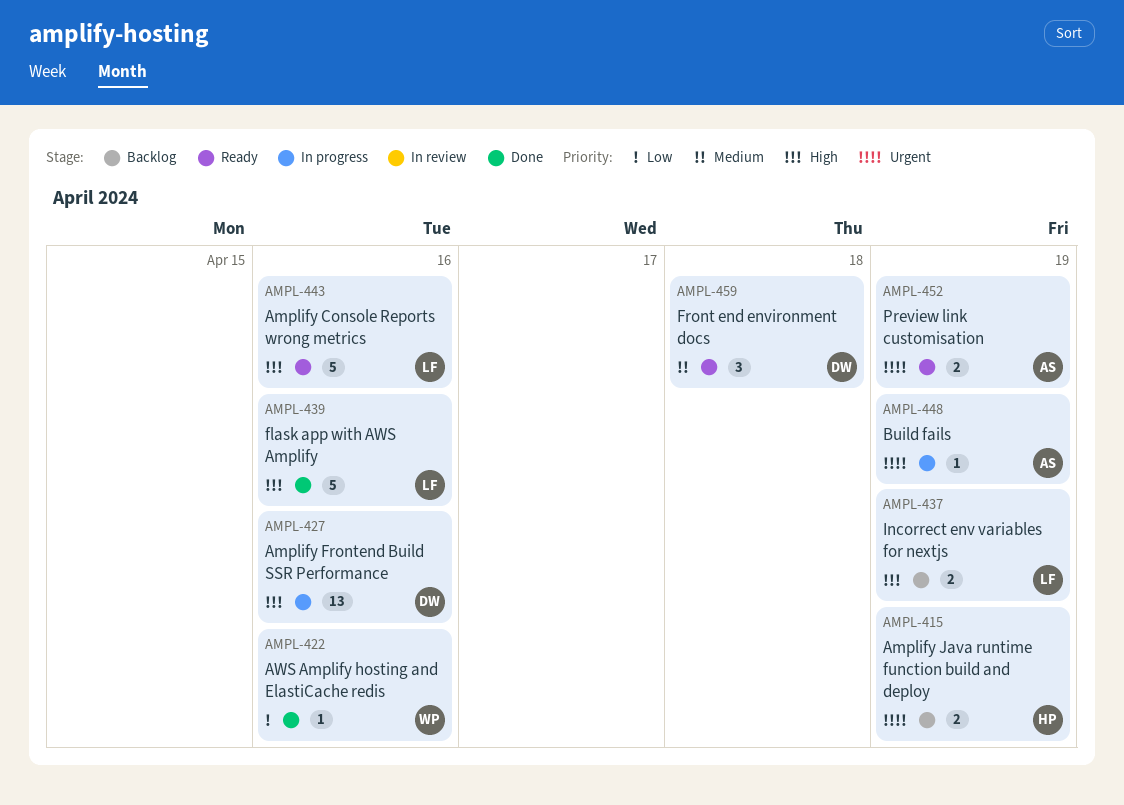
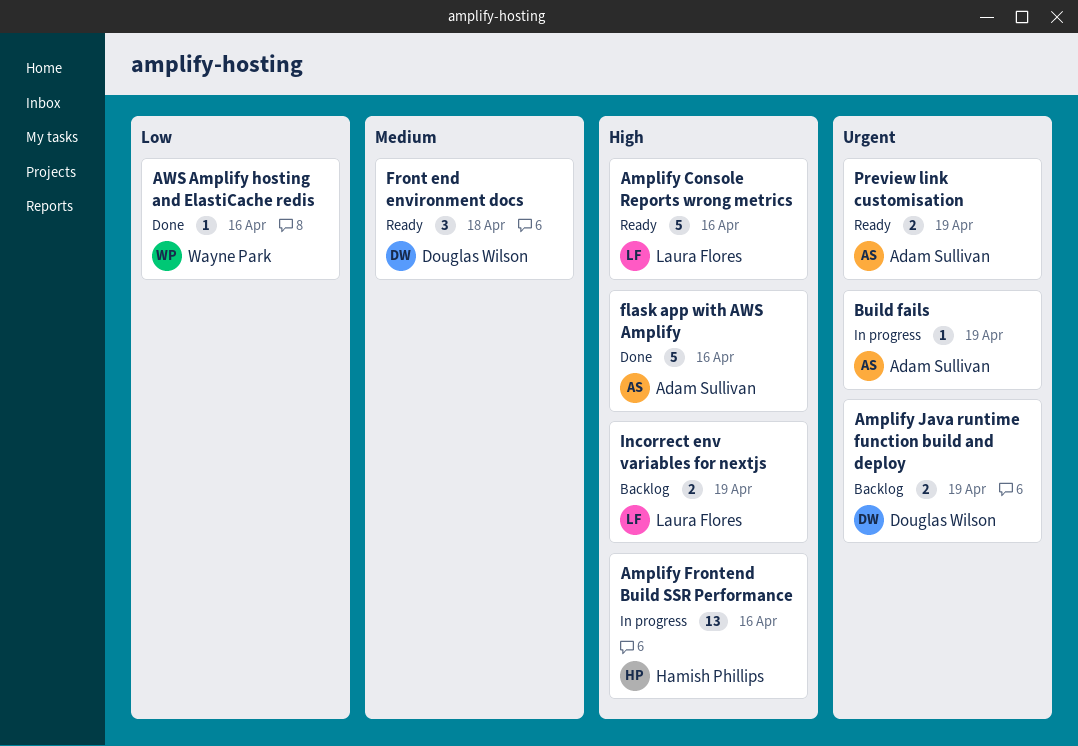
Amplify Frontend Build SSR Performance, owner: Douglas Wilson -> Hamish Phillips
Amplify Java runtime function build and deploy, owner: Hamish Phillips -> Douglas Wilson
flask app with AWS Amplify, owner: Laura Flores -> Adam Sullivan

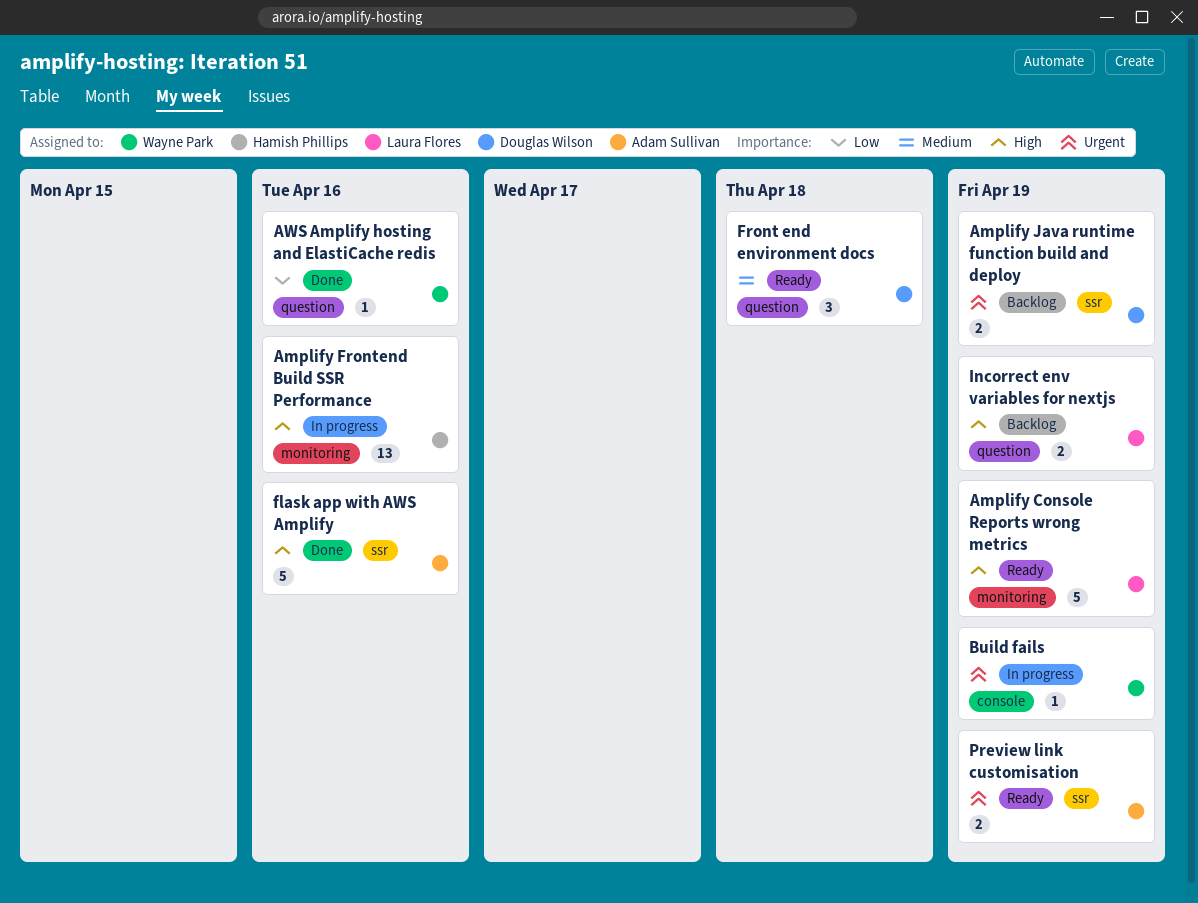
Amplify Console Reports wrong metrics, due: Apr 16 -> Apr 19
Build fails, owner: Adam Sullivan -> Wayne Park

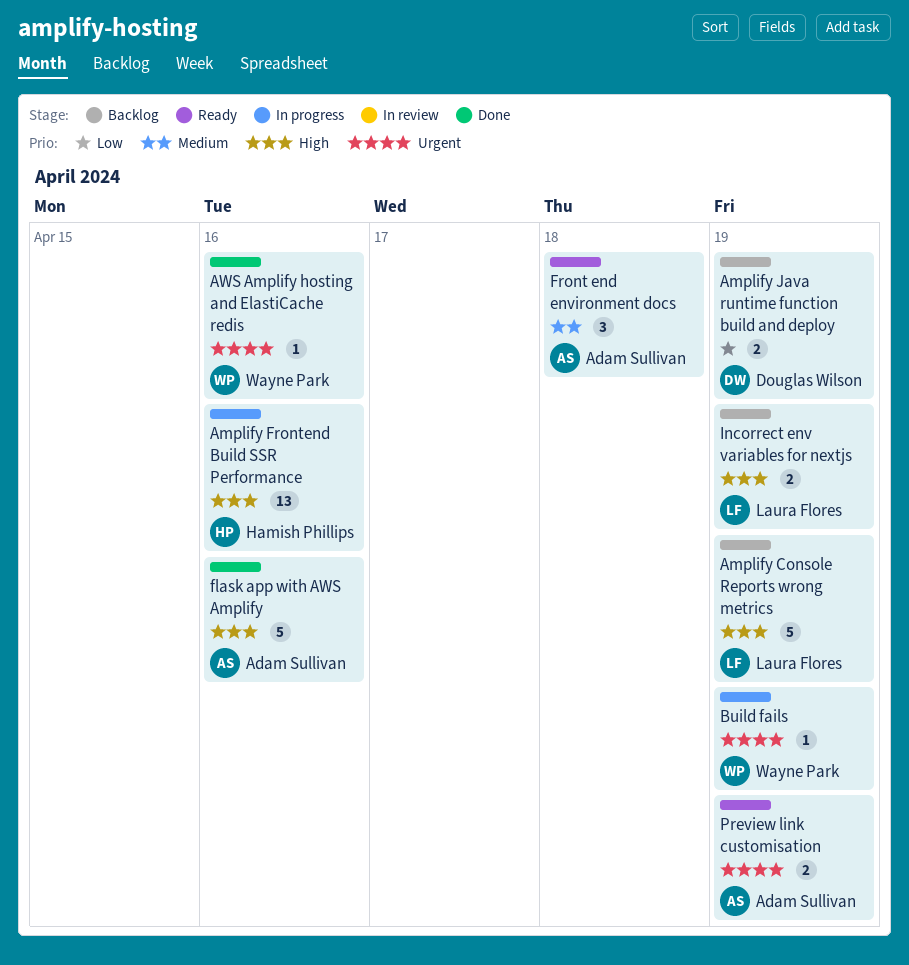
Amplify Console Reports wrong metrics, status: Ready -> Backlog
Amplify Java runtime function build and deploy, priority: Urgent -> Low
AWS Amplify hosting and ElastiCache redis, priority: Low -> Urgent
Front end environment docs, owner: Douglas Wilson -> Adam Sullivan

